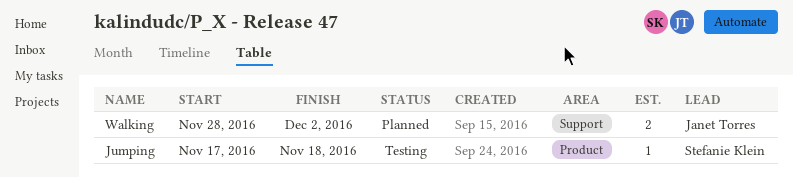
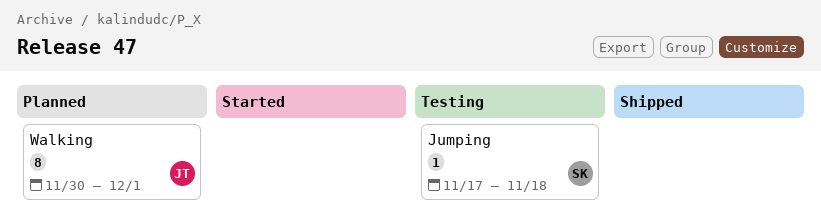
Walking, estimate: 2 -> 8
Walking, start: Nov 28 -> Nov 30
Walking, due: Dec 2 -> Dec 1

